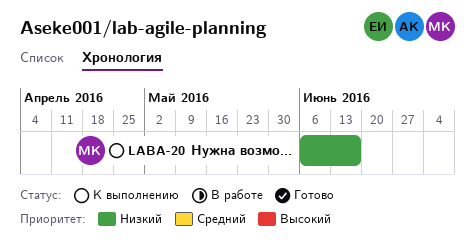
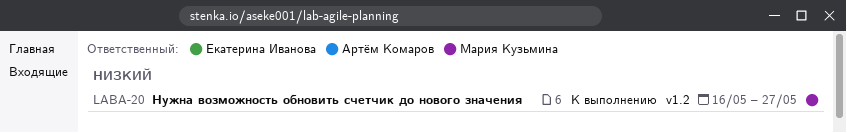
LABA-20, start: Jun 6 -> May 16
LABA-20, due: Jun 17 -> May 27

